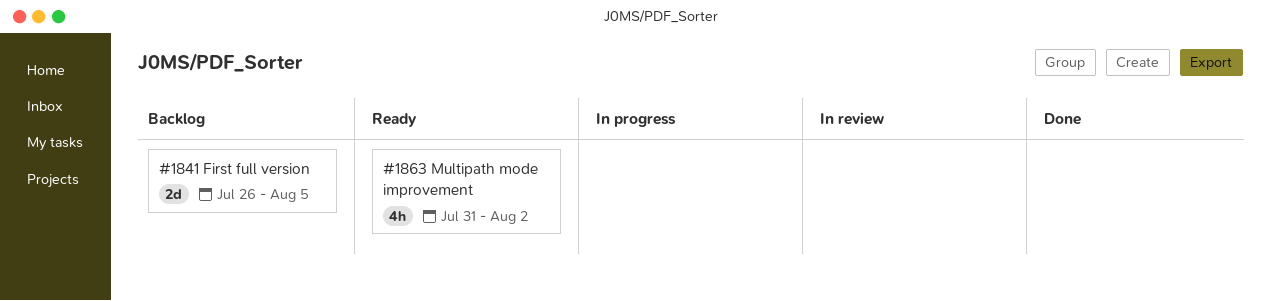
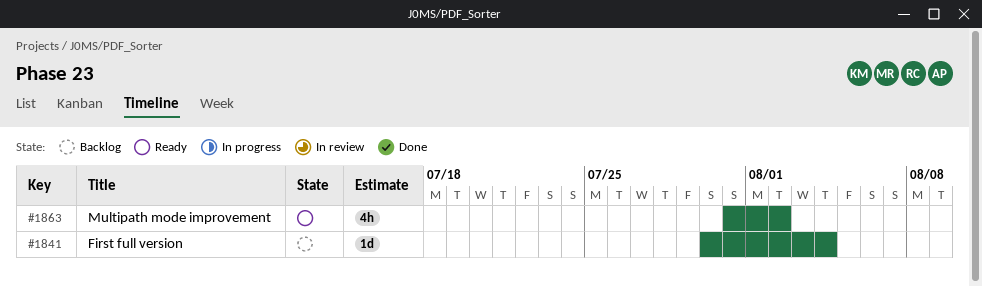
#1841, estimate: 2d -> 1d
#1841, start: Jul 26 -> Jul 30
#1841, due: Aug 5 -> Aug 4

